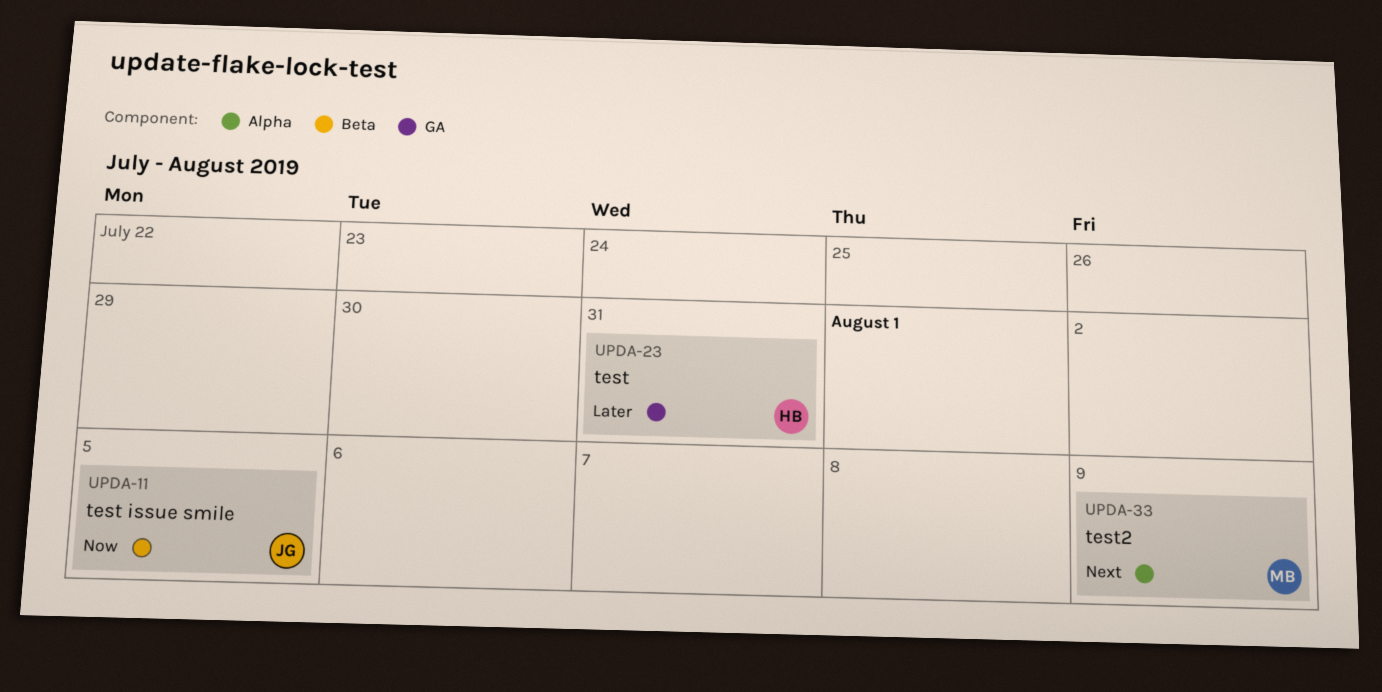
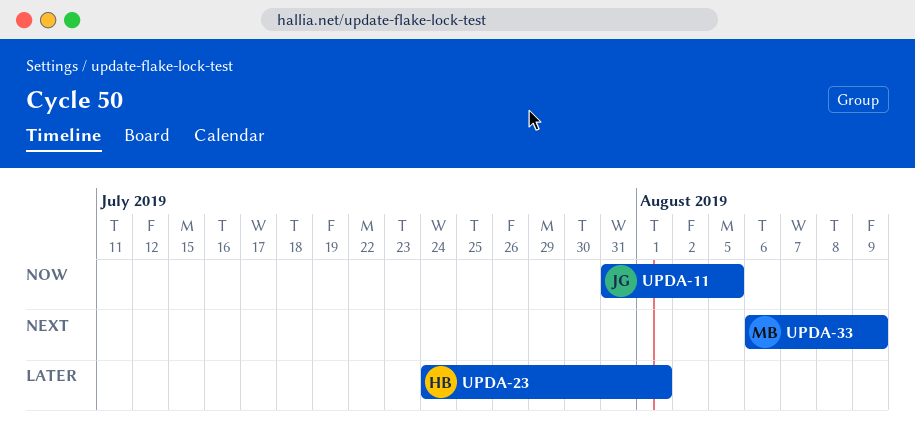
UPDA-23, due: Jul 31 -> Aug 1

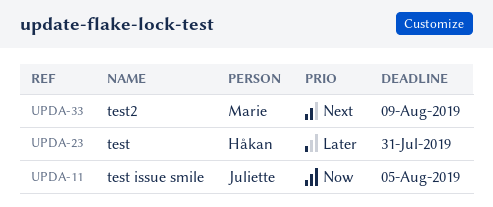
UPDA-23, due: Aug 1 -> Jul 31

